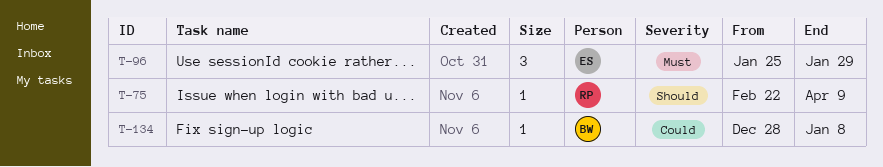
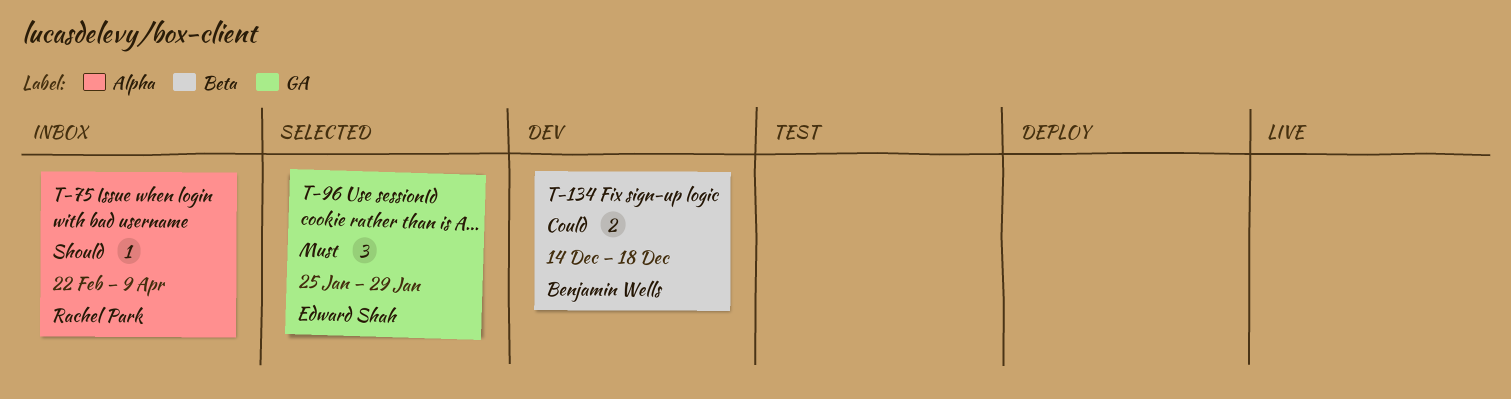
T-134, estimate: 1 -> 2
T-134, start: Dec 28 -> Dec 14
T-134, due: Jan 8 -> Dec 18

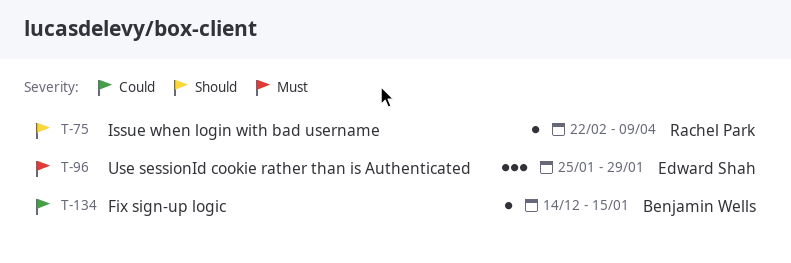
T-134, estimate: 2 -> 1
T-134, due: Dec 18 -> Jan 15

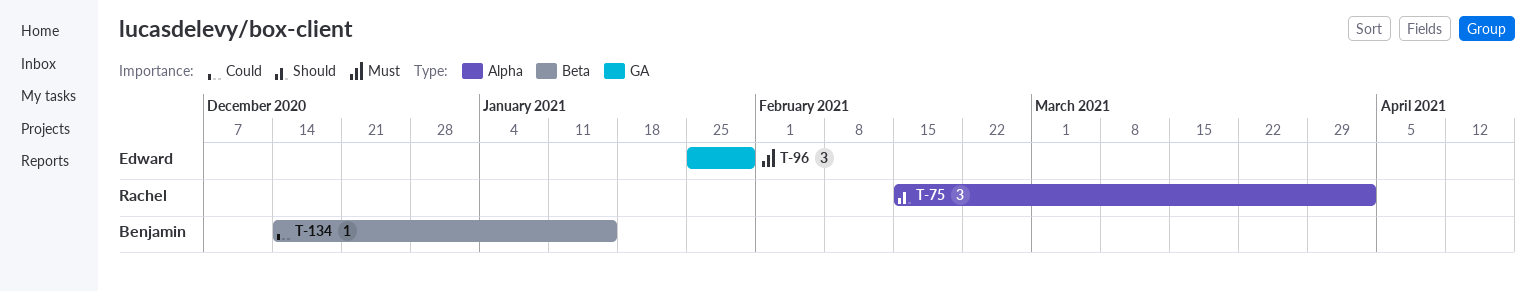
T-75, estimate: 1 -> 3
T-75, start: Feb 22 -> Feb 15
T-75, due: Apr 9 -> Apr 2

